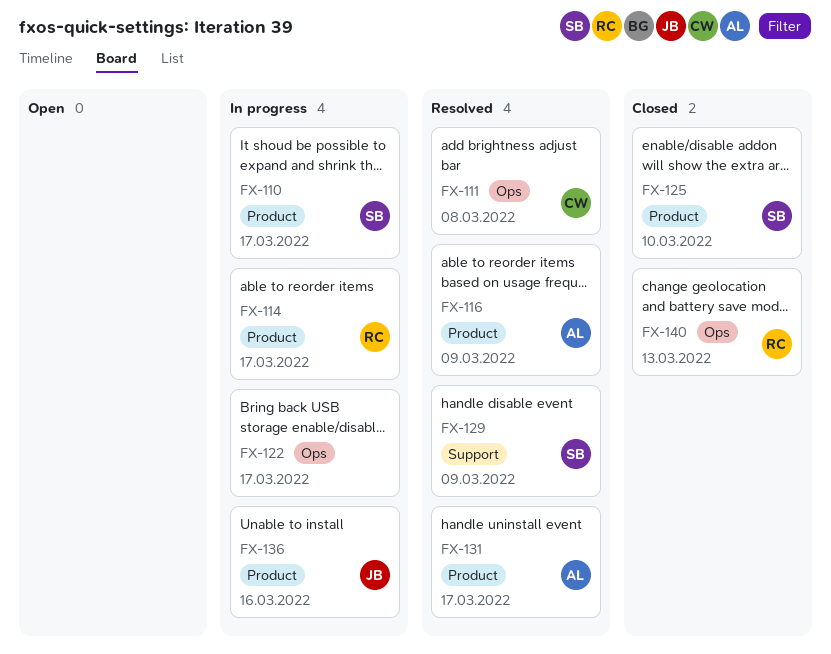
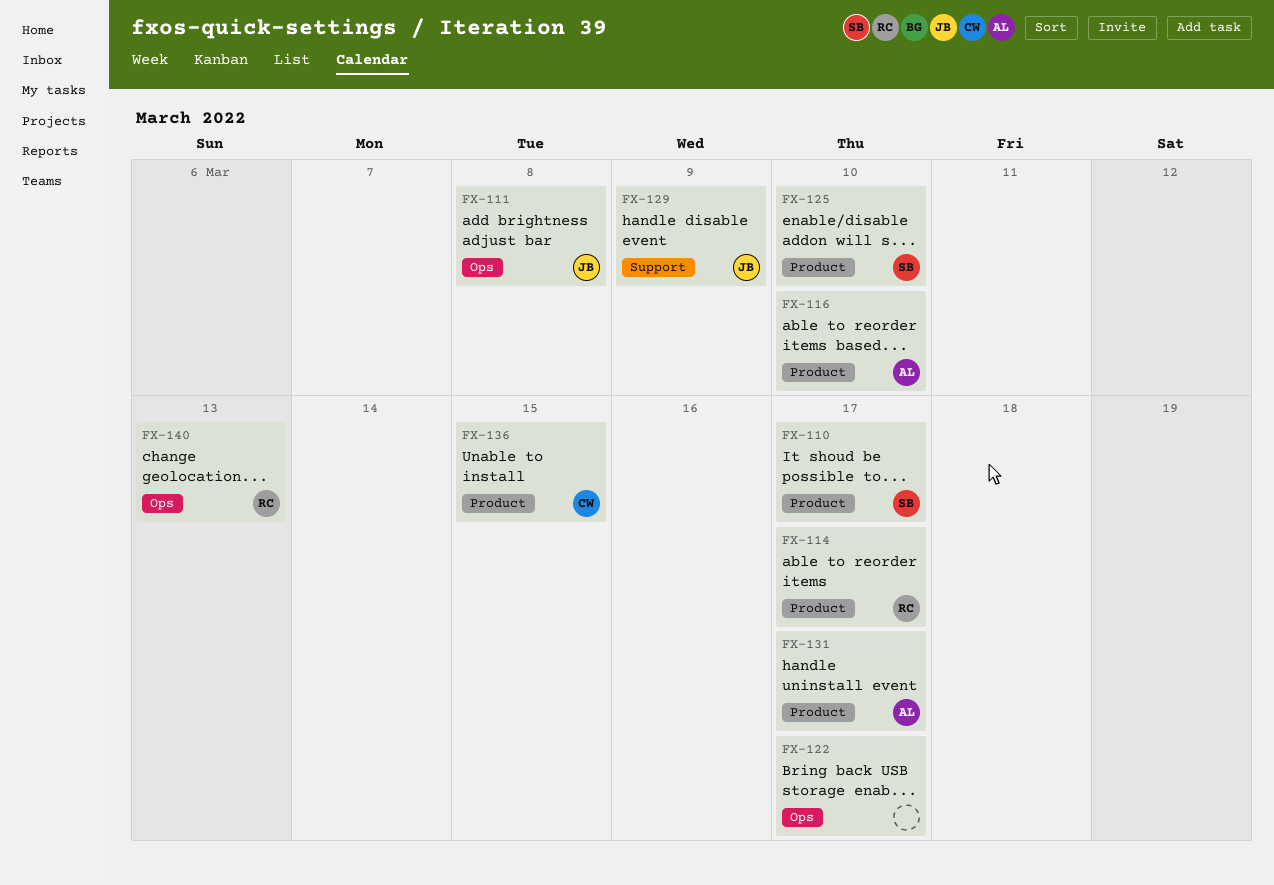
FX-111, owner: CW -> JB
FX-116, due: Mar 9 -> Mar 10
FX-129, owner: SB -> JB
FX-136, owner: JB -> CW
FX-136, due: Mar 16 -> Mar 15

